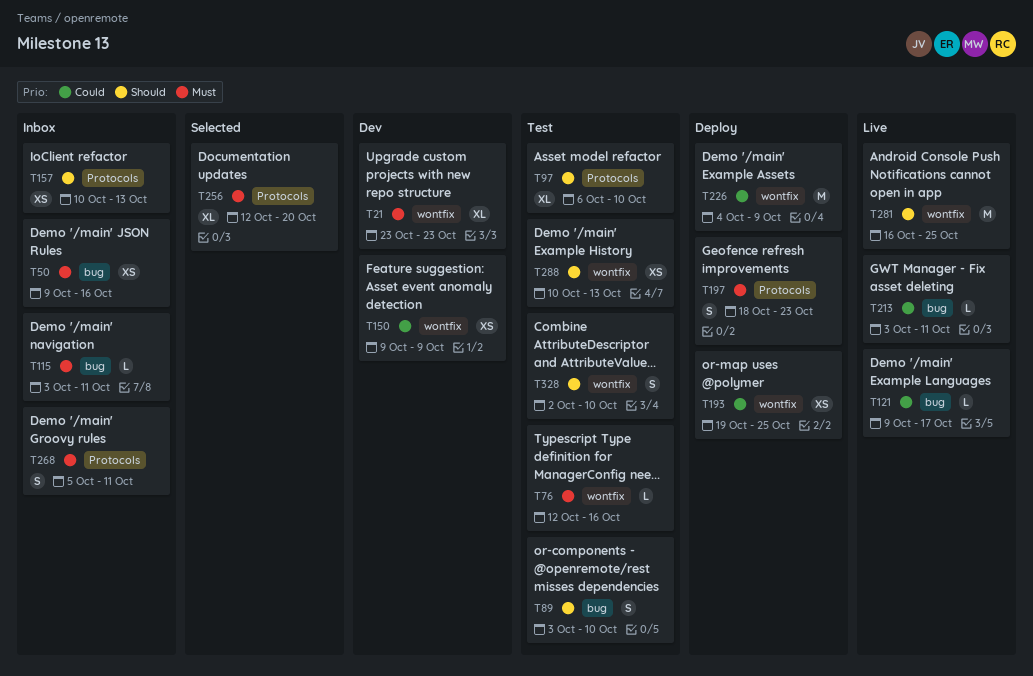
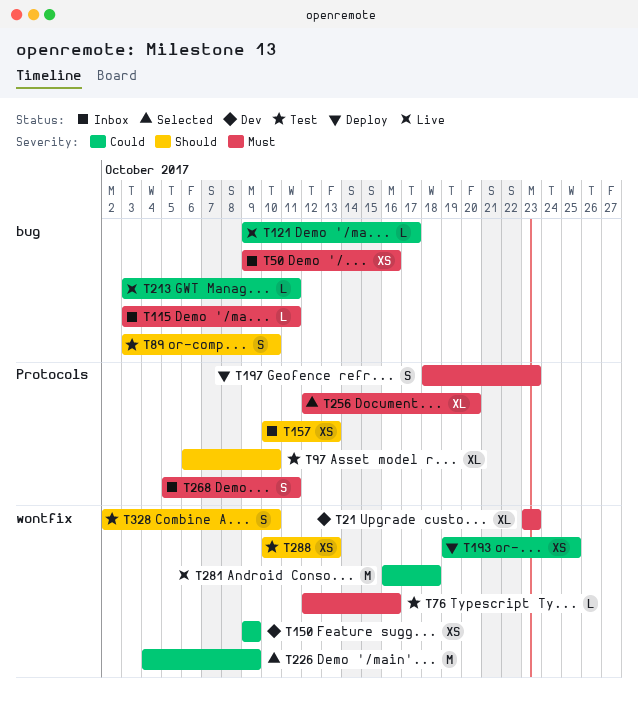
T226, status: Deploy -> Selected
T281, priority: Should -> Could
T281, due: Oct 25 -> Oct 18

